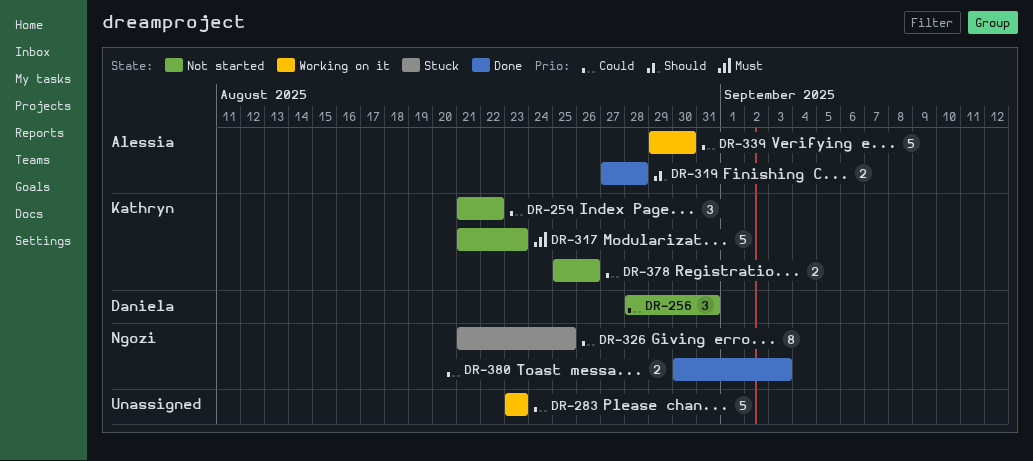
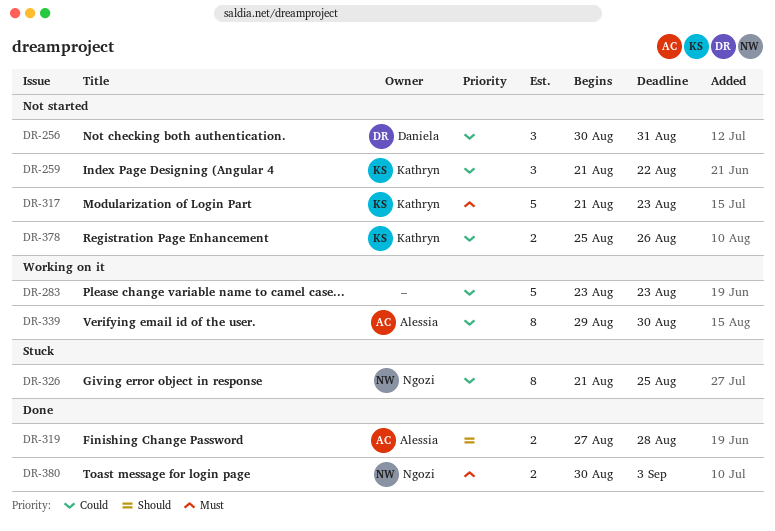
DR-256, start: Aug 28 -> Aug 30
DR-339, estimate: 5 -> 8
DR-380, priority: Could -> Must

